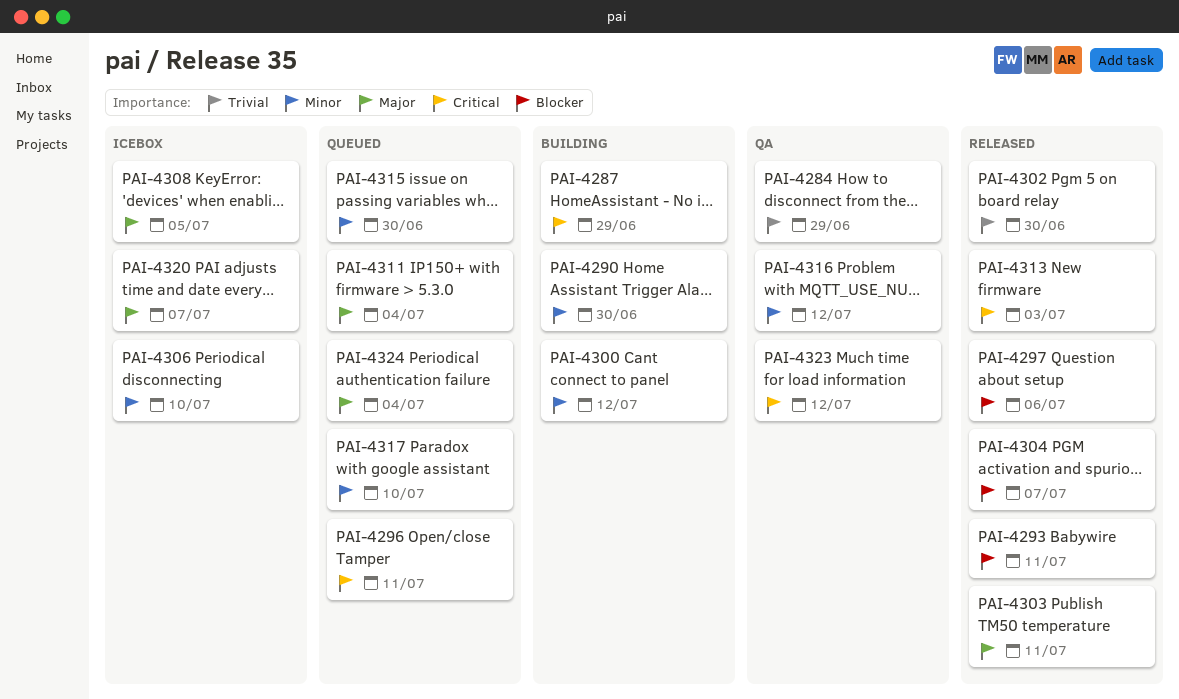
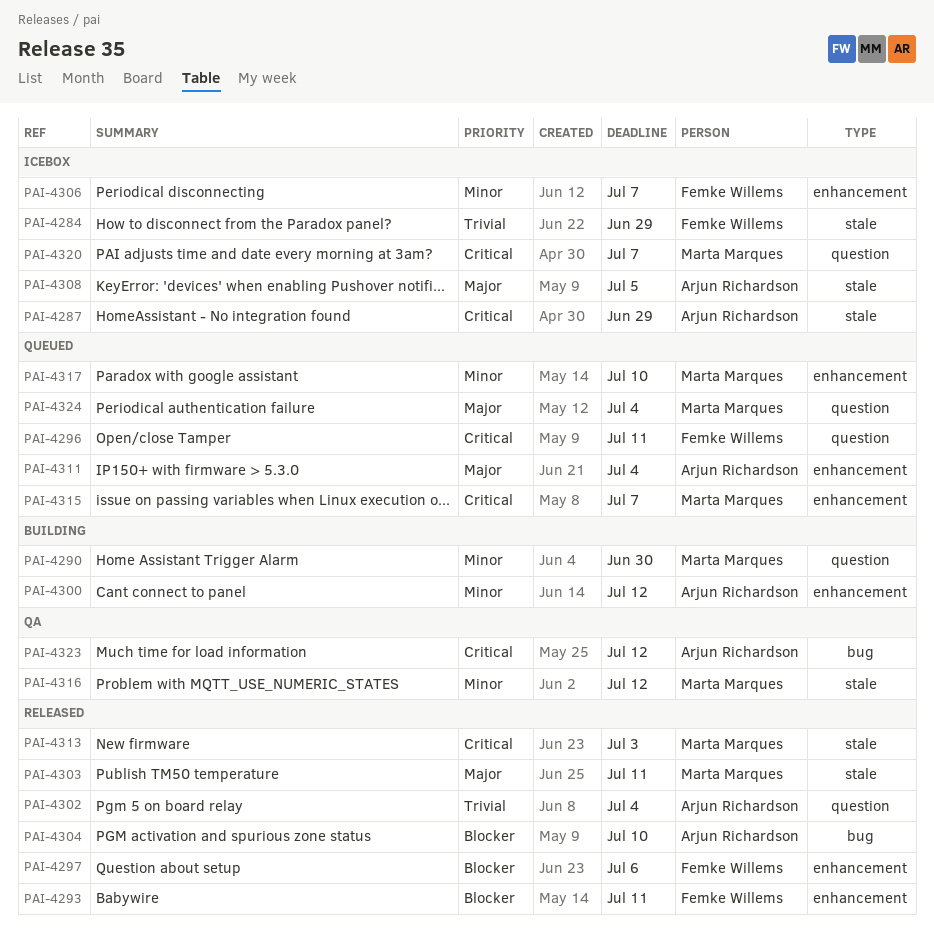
PAI-4284, status: QA -> Icebox
PAI-4287, status: Building -> Icebox
PAI-4302, due: Jun 30 -> Jul 4
PAI-4304, due: Jul 7 -> Jul 10
PAI-4306, due: Jul 10 -> Jul 7
PAI-4315, priority: Minor -> Critical
PAI-4315, due: Jun 30 -> Jul 7
PAI-4320, priority: Major -> Critical

